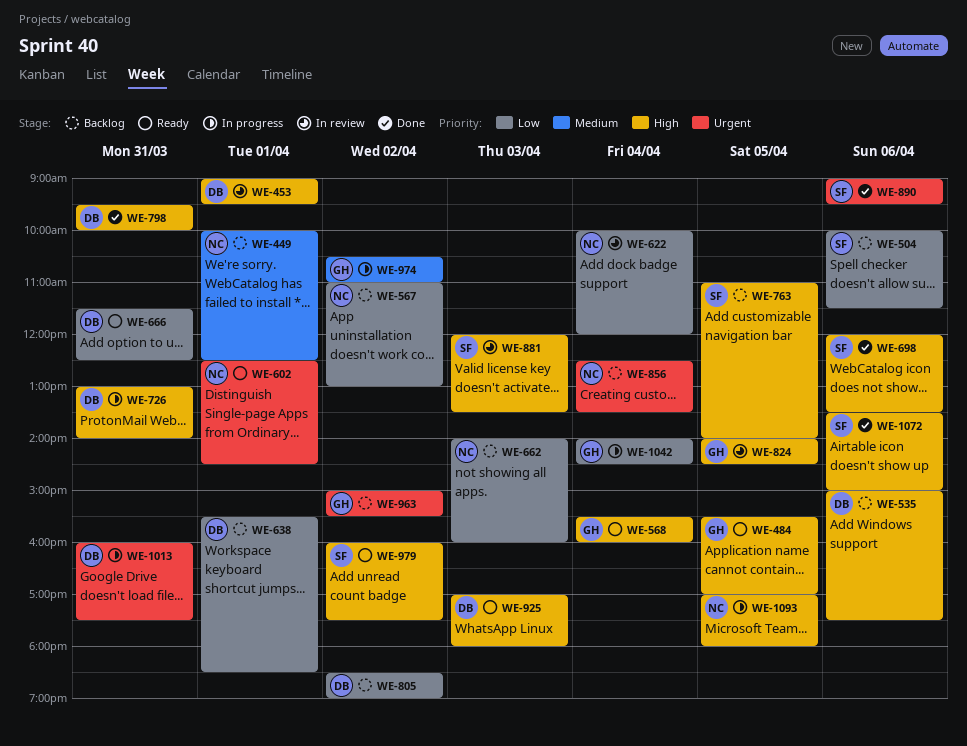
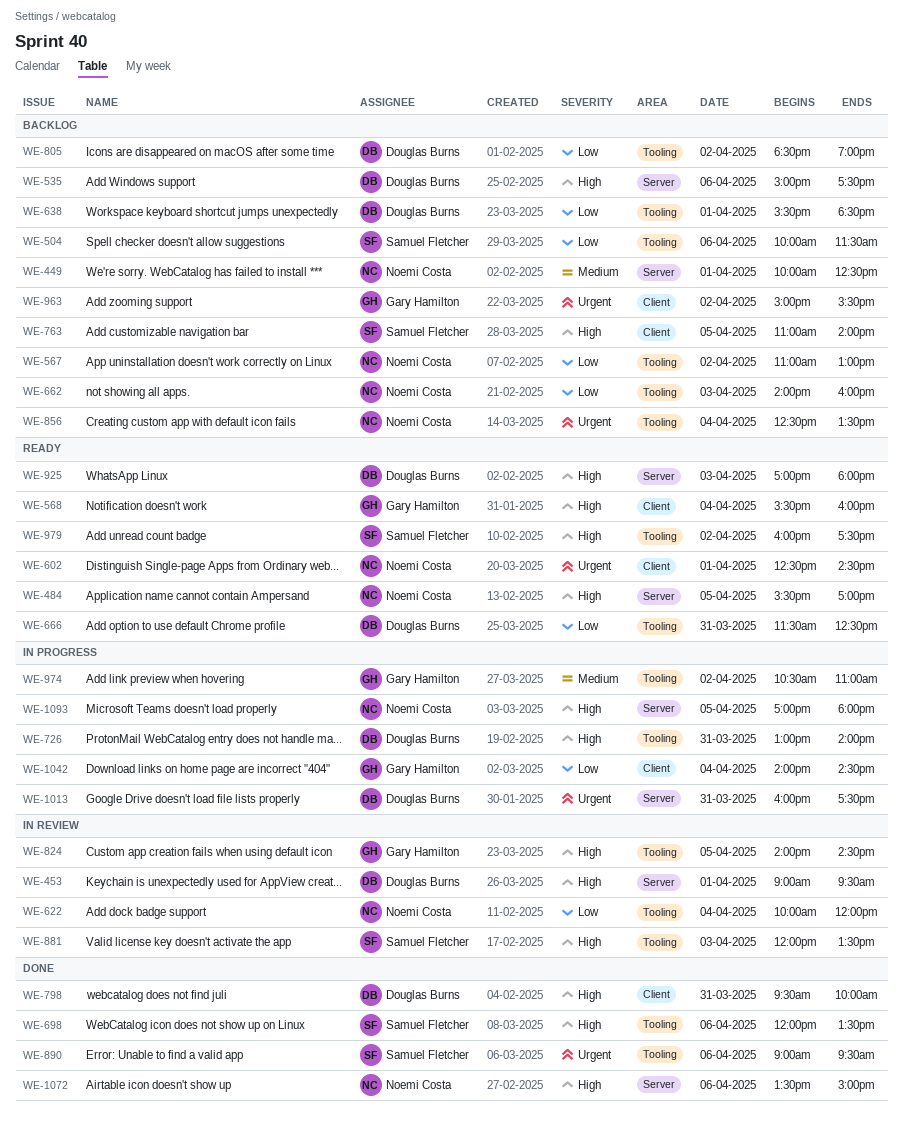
WE-484, owner: Gary Hamilton -> Noemi Costa
WE-1072, owner: Samuel Fletcher -> Noemi Costa

